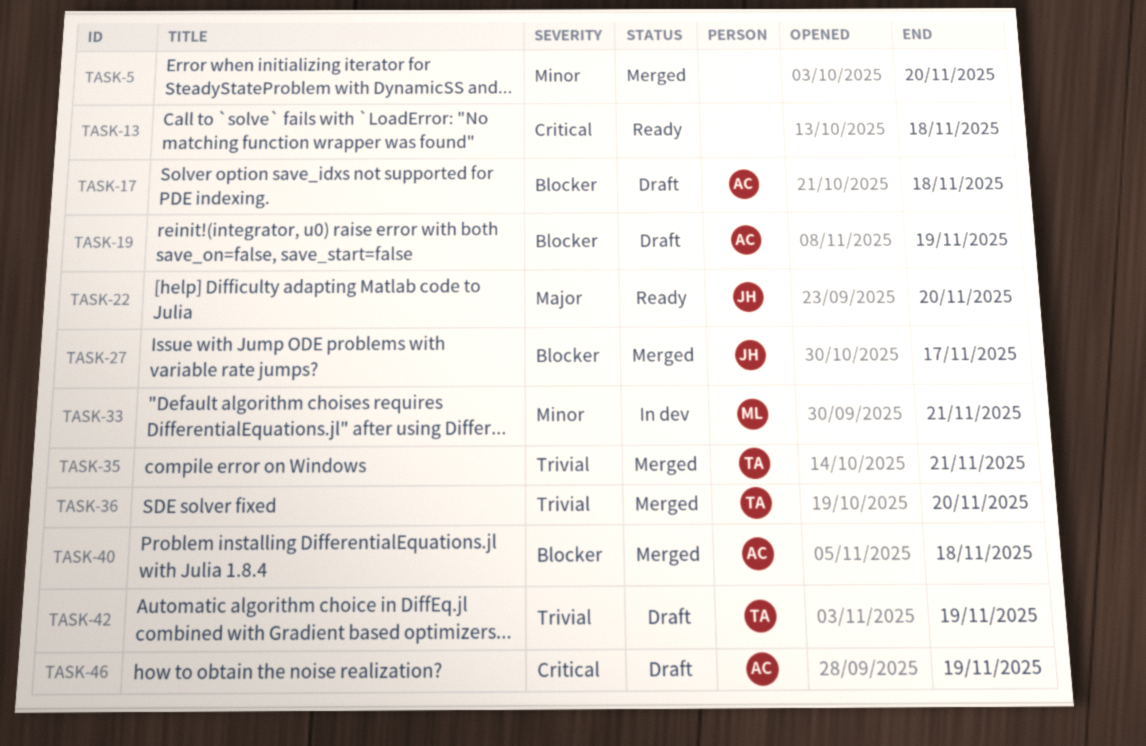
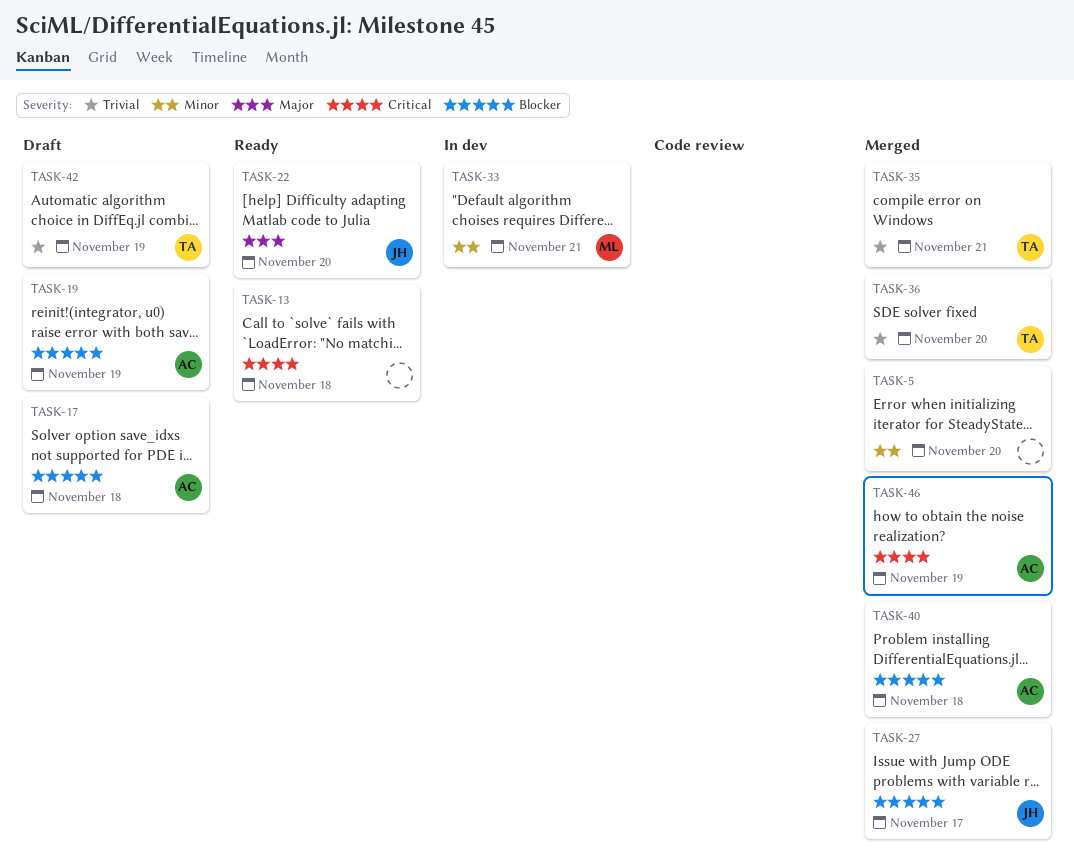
TASK-46, status: Draft -> Merged

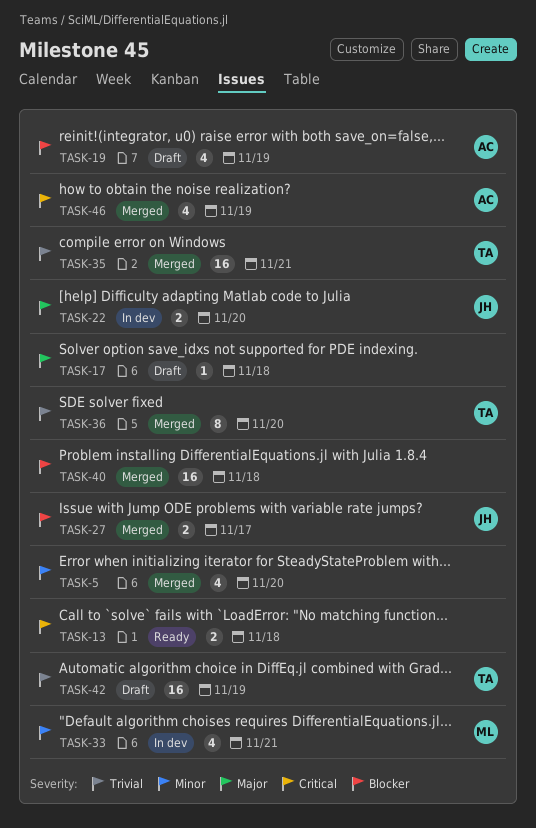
TASK-17, owner: AC -> none
TASK-17, priority: Blocker -> Major
TASK-22, status: Ready -> In dev
TASK-40, owner: AC -> none

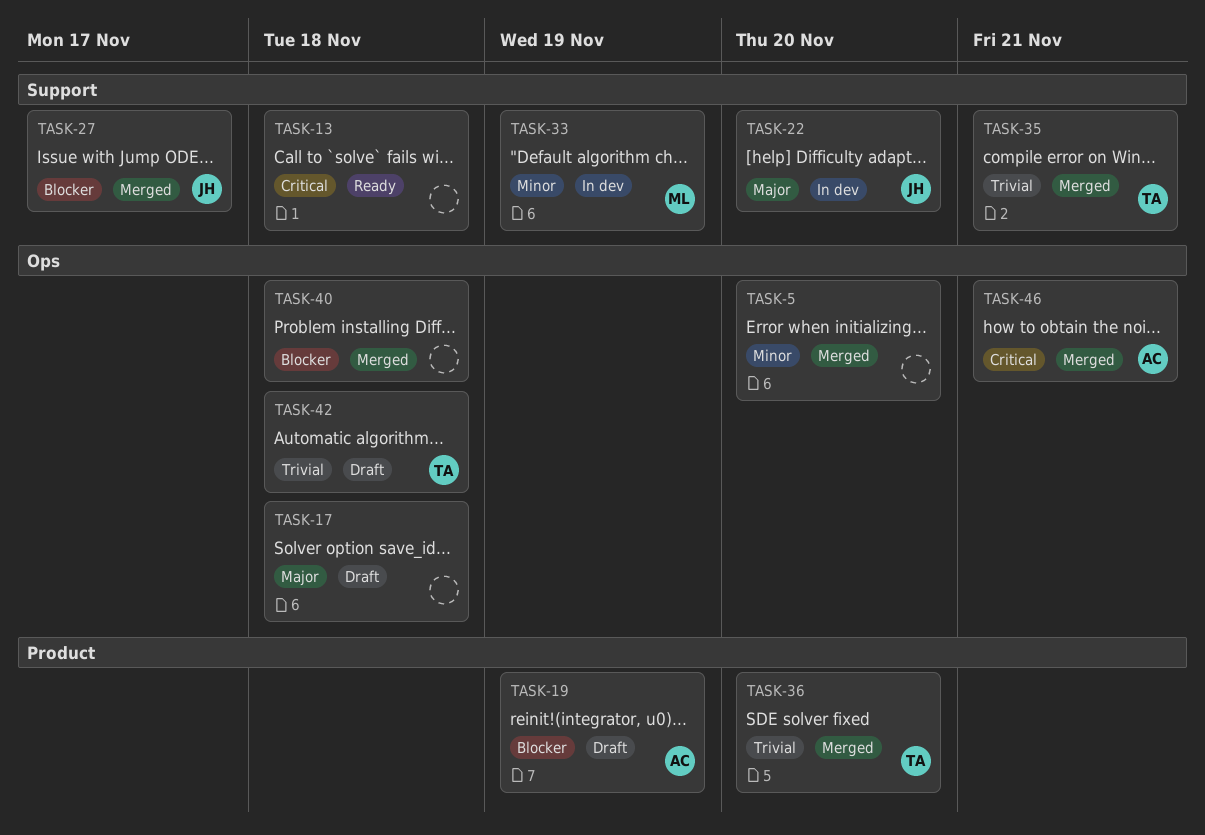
TASK-33, due: Nov 21 -> Nov 19
TASK-42, due: Nov 19 -> Nov 18
TASK-46, due: Nov 19 -> Nov 21

